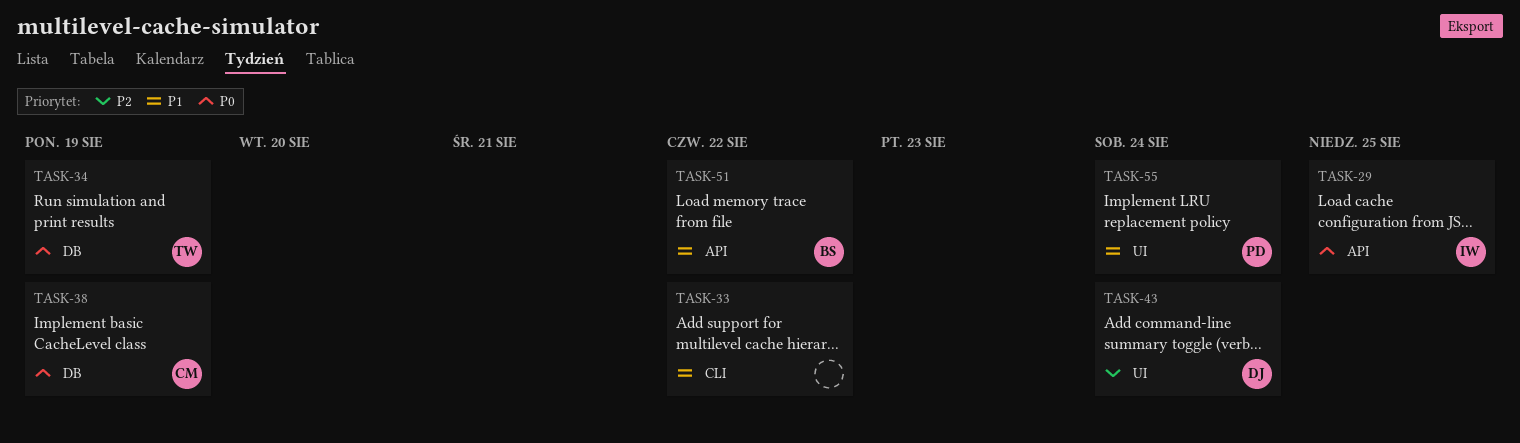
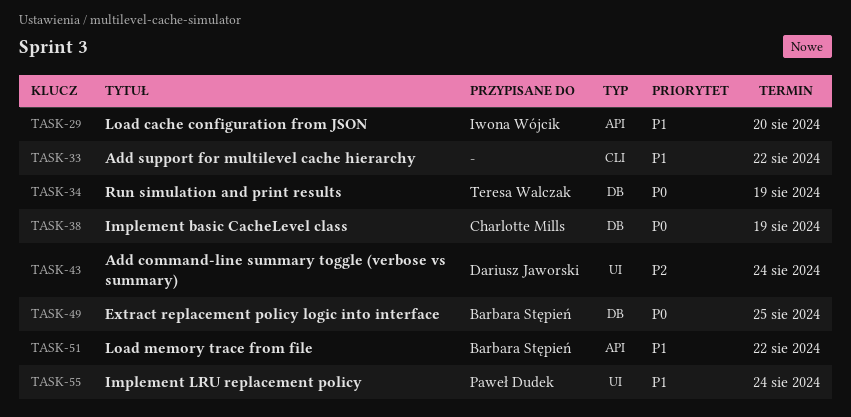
TASK-29, priority: P0 -> P1
TASK-29, due: Aug 25 -> Aug 20
TASK-49: none -> present

